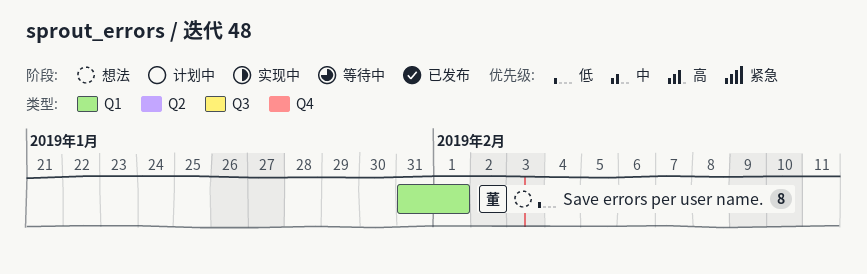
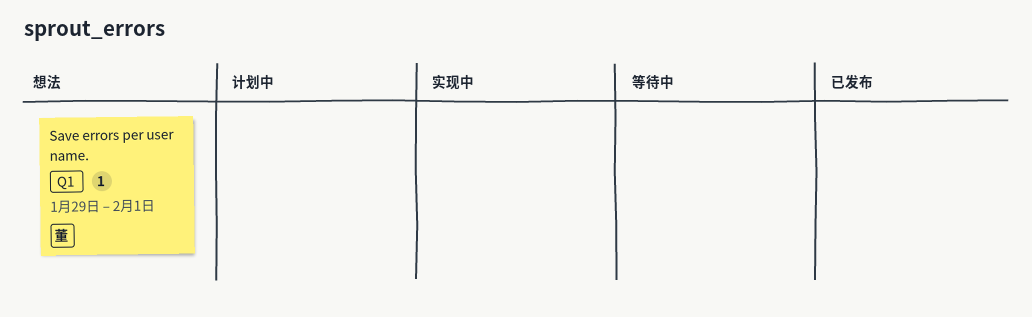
Save errors per user name., estimate: 8 -> 1
Save errors per user name., start: Jan 31 -> Jan 29

